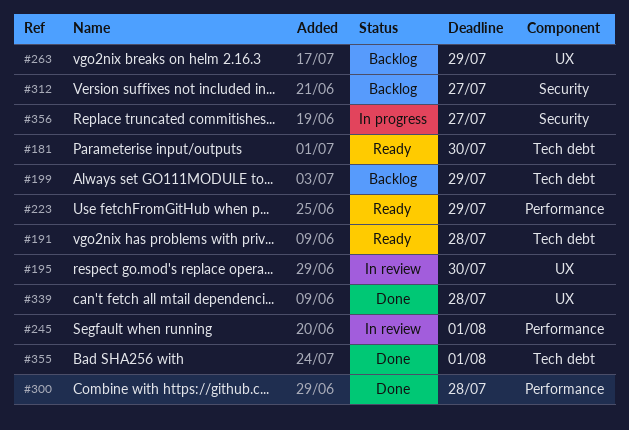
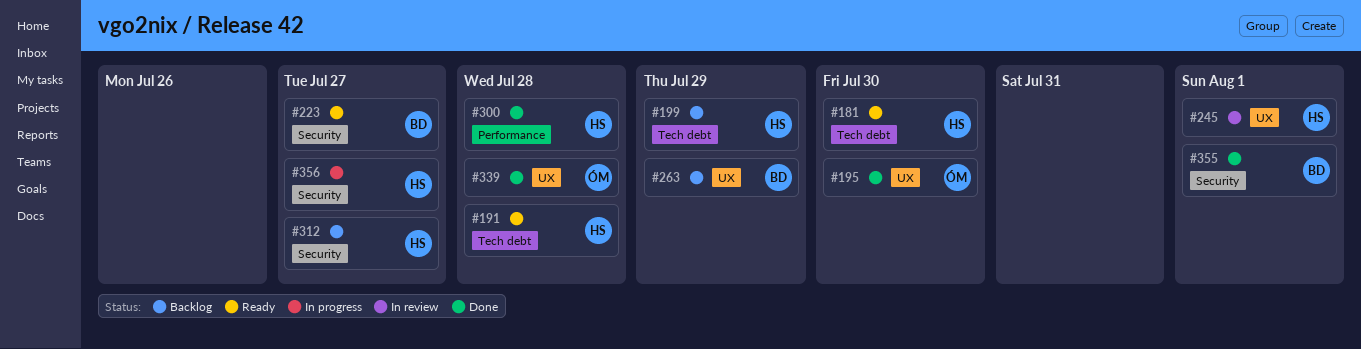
#195, status: In review -> Done
#223, label: Performance -> Security
#223, due: Jul 29 -> Jul 27
#245, label: Performance -> UX
#355, label: Tech debt -> Security

